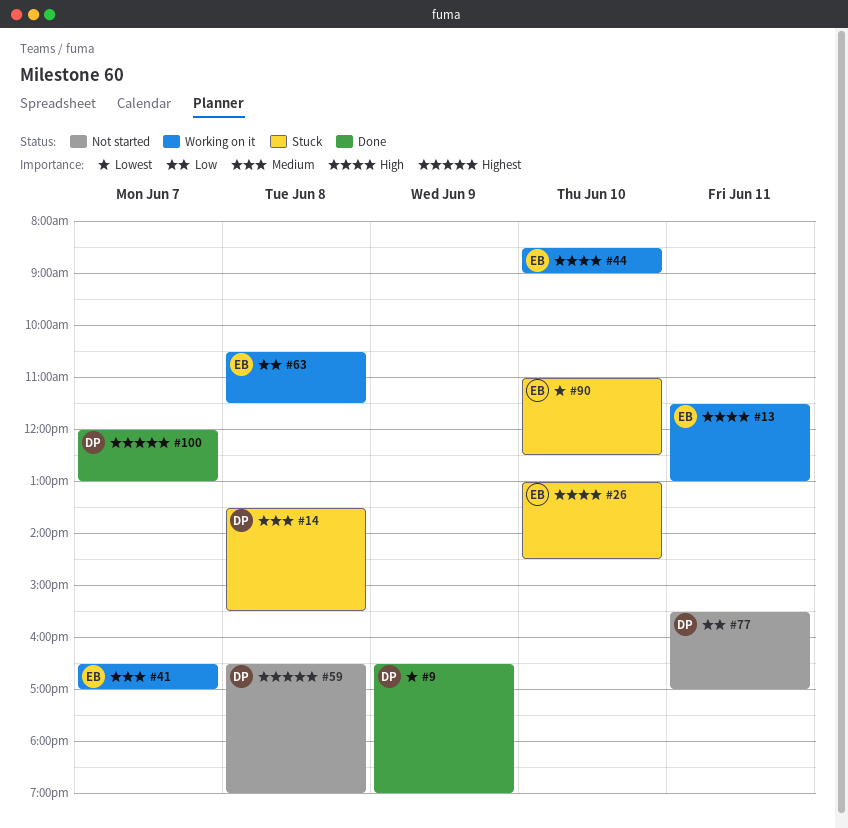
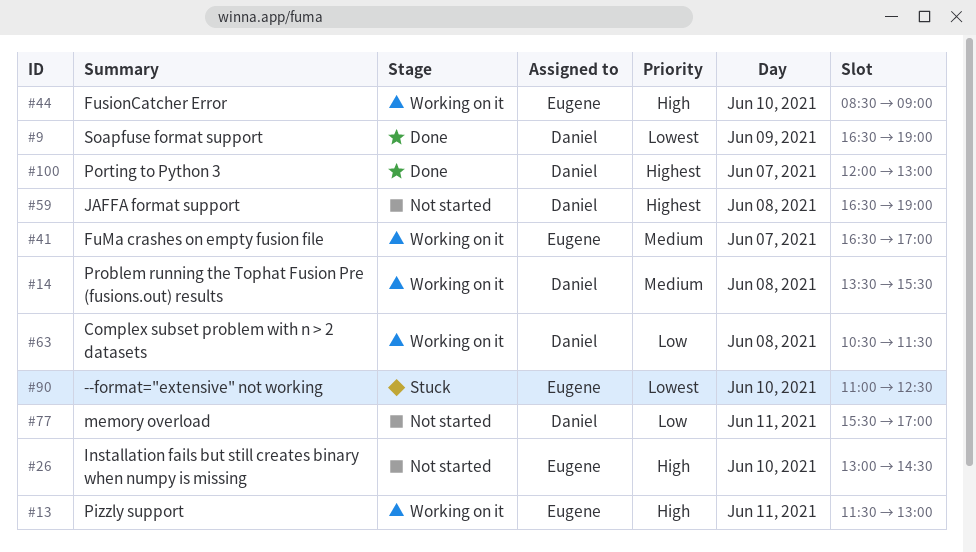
#14, status: Stuck -> Working on it
#26, status: Stuck -> Not started
#63, owner: Eugene -> Daniel

